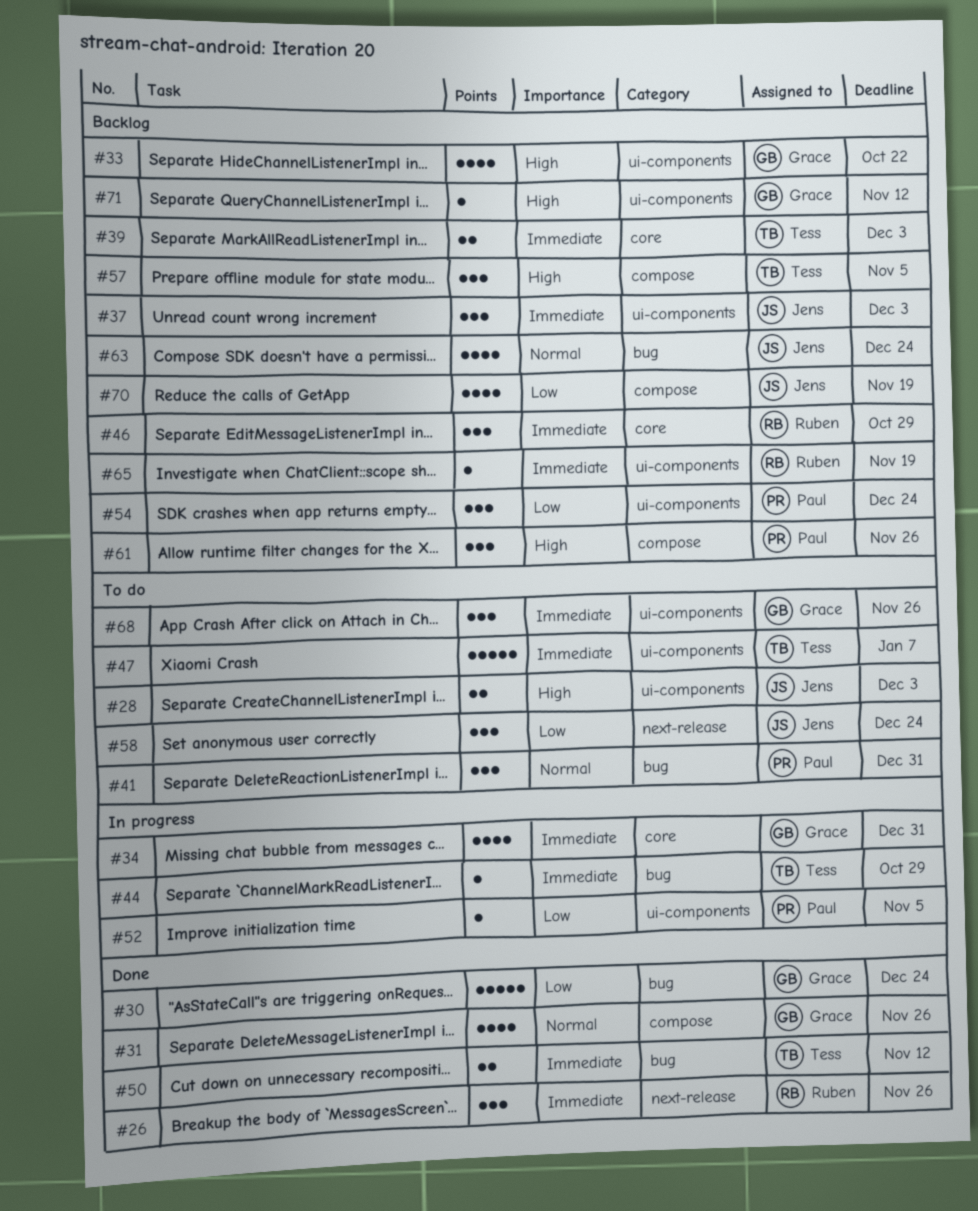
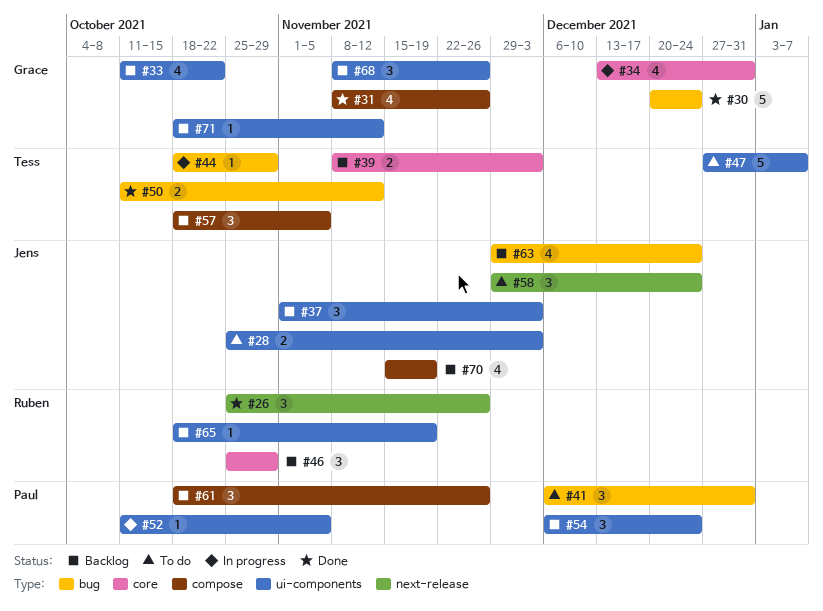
#68, status: To do -> Backlog

